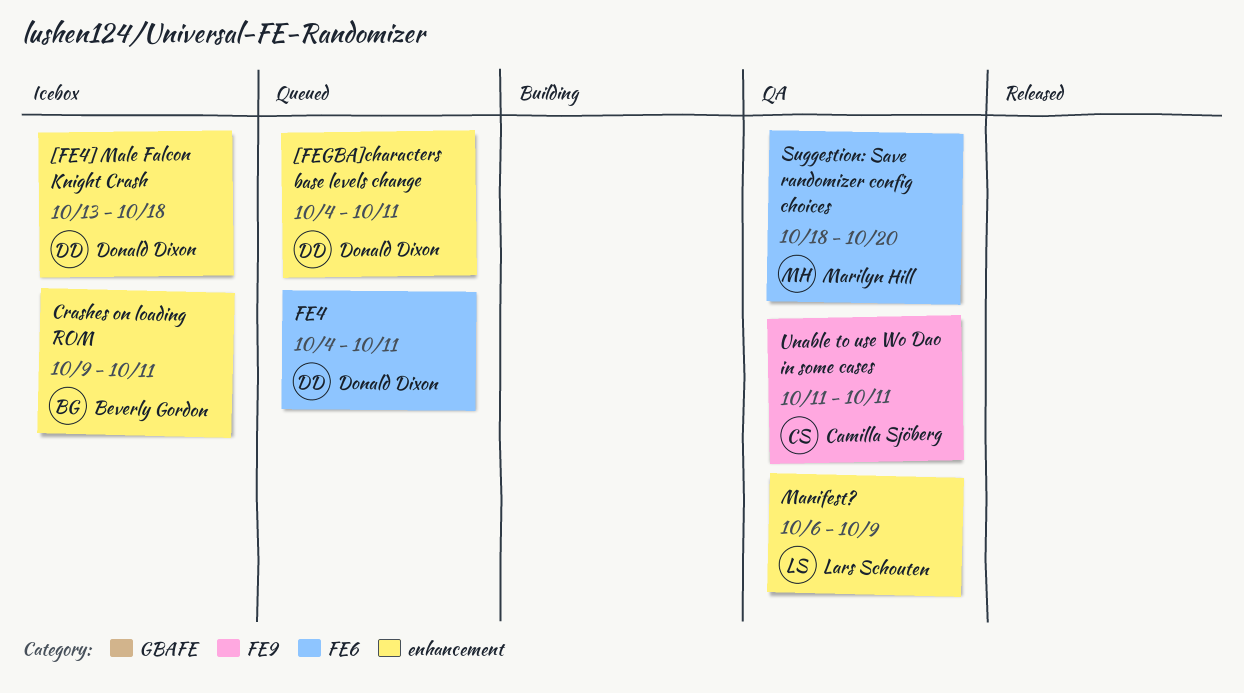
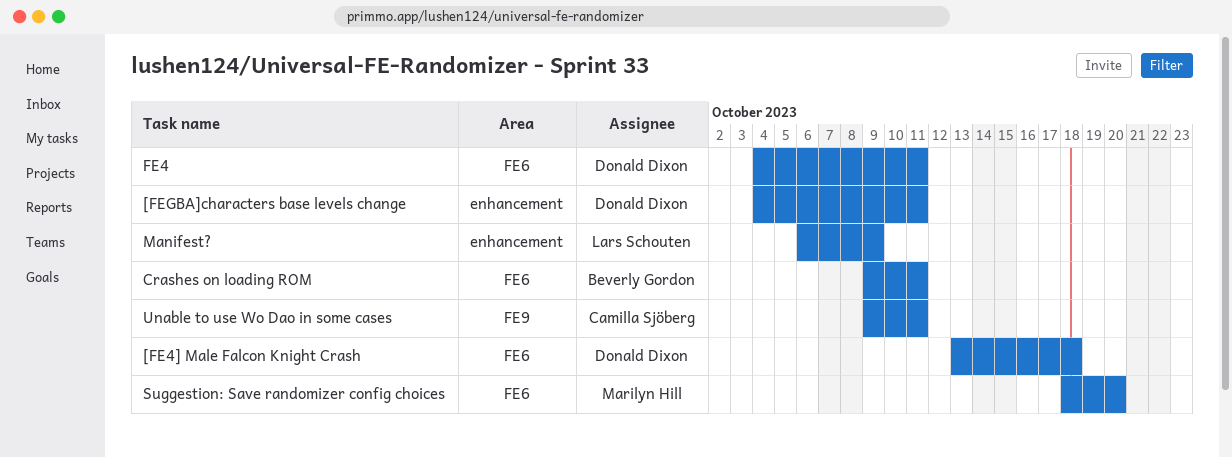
[FE4] Male Falcon Knight Crash, label: enhancement -> FE6
Crashes on loading ROM, label: enhancement -> FE6
Unable to use Wo Dao in some cases, start: Oct 11 -> Oct 9

